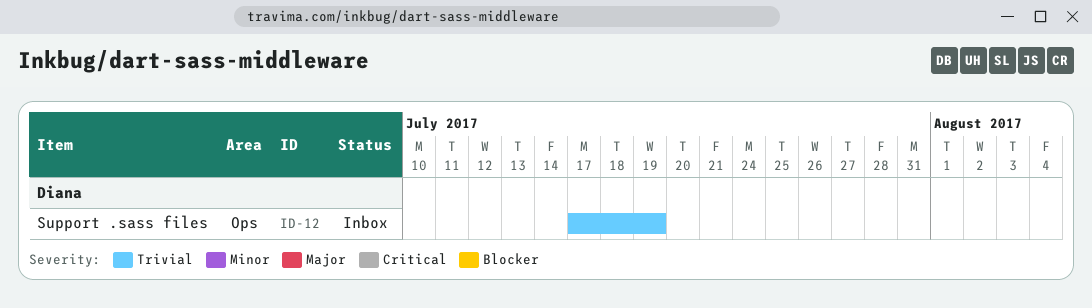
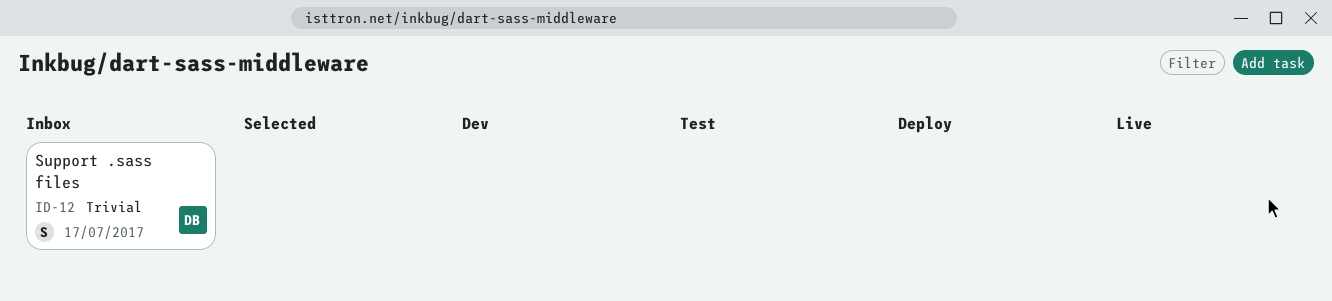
ID-12, due: Jul 19 -> Jul 17

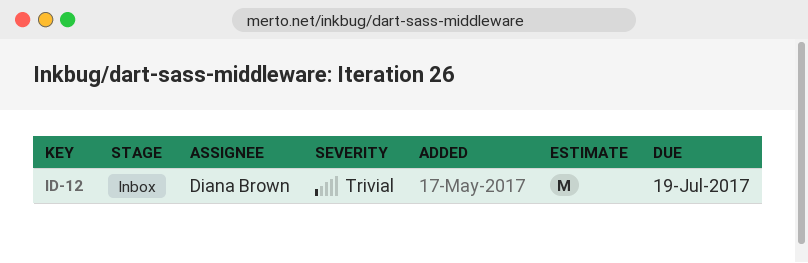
ID-12, estimate: S -> M
ID-12, due: Jul 17 -> Jul 19

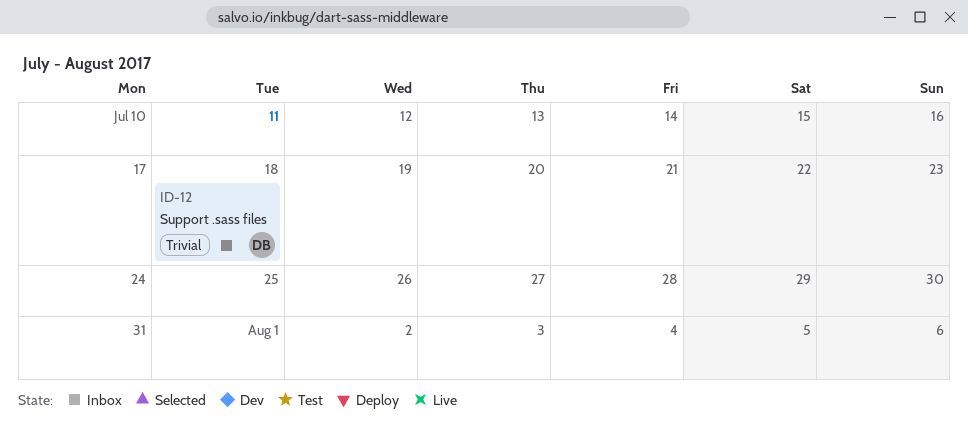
ID-12, due: Jul 19 -> Jul 18

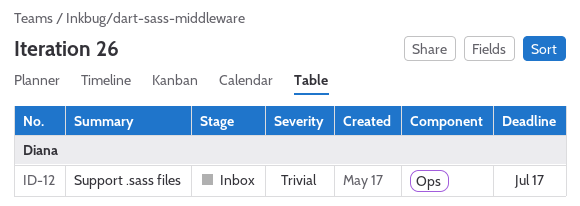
ID-12, due: Jul 18 -> Jul 17

